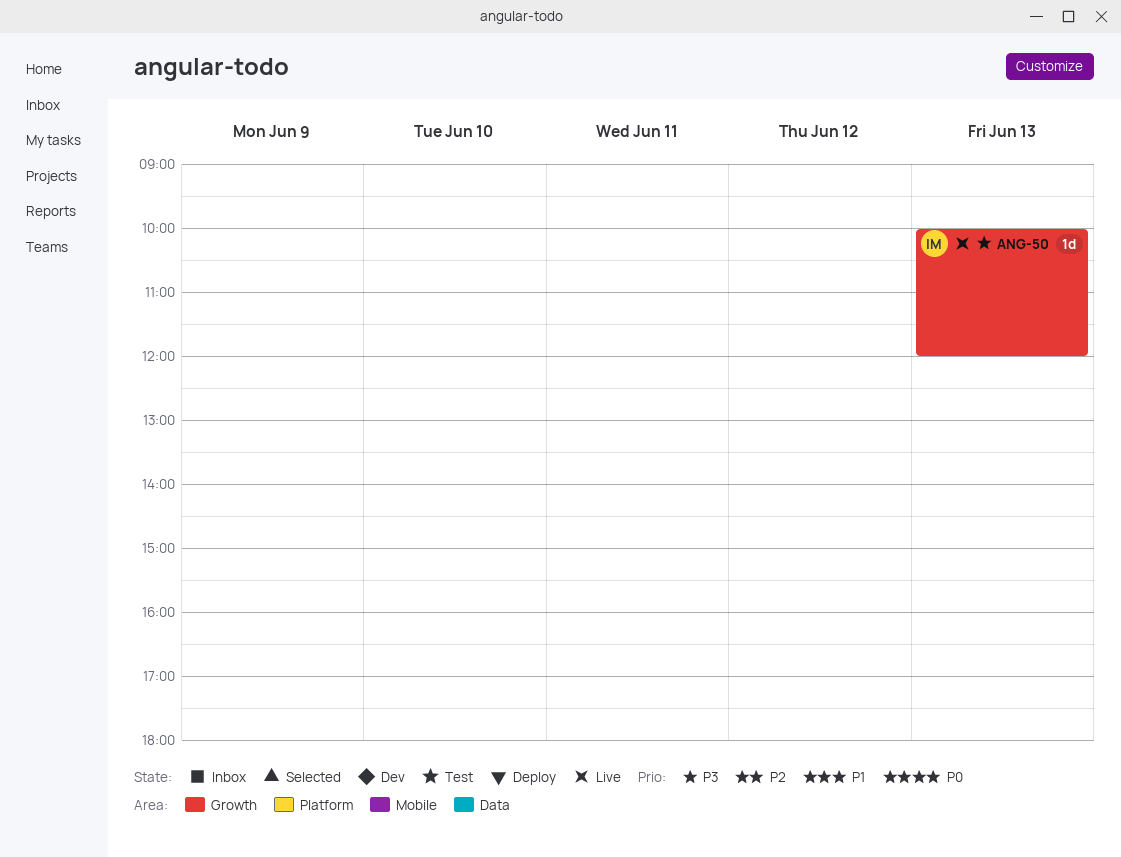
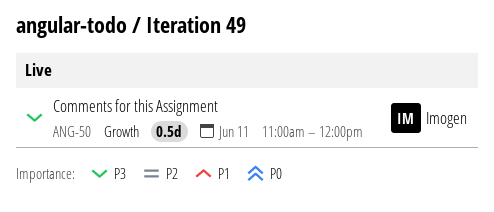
ANG-50, estimate: 1d -> 0.5d
ANG-50, day: Jun 13 -> Jun 11
ANG-50, begins: 10:00 -> 11:00

